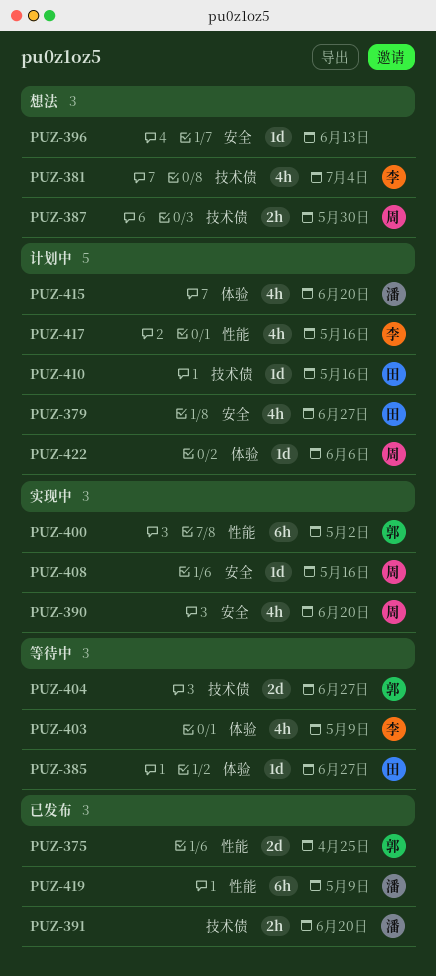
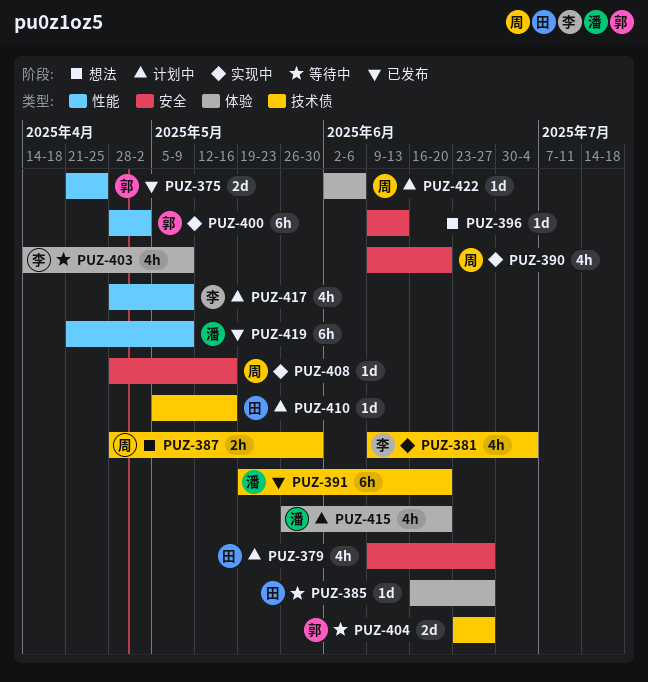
PUZ-381, status: 想法 -> 实现中
PUZ-391, estimate: 2h -> 6h
PUZ-417, due: May 16 -> May 9

